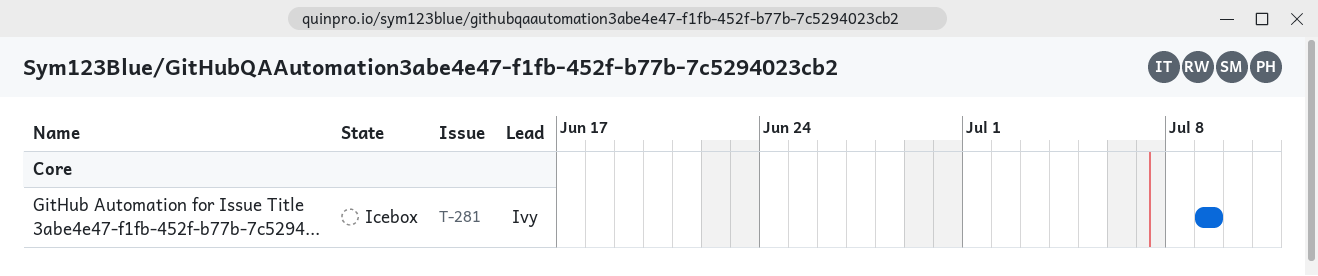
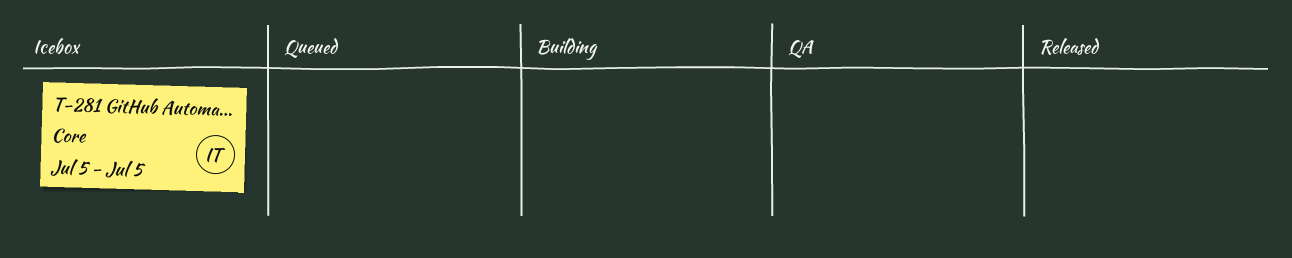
T-281, start: Jul 9 -> Jul 5
T-281, due: Jul 9 -> Jul 5

